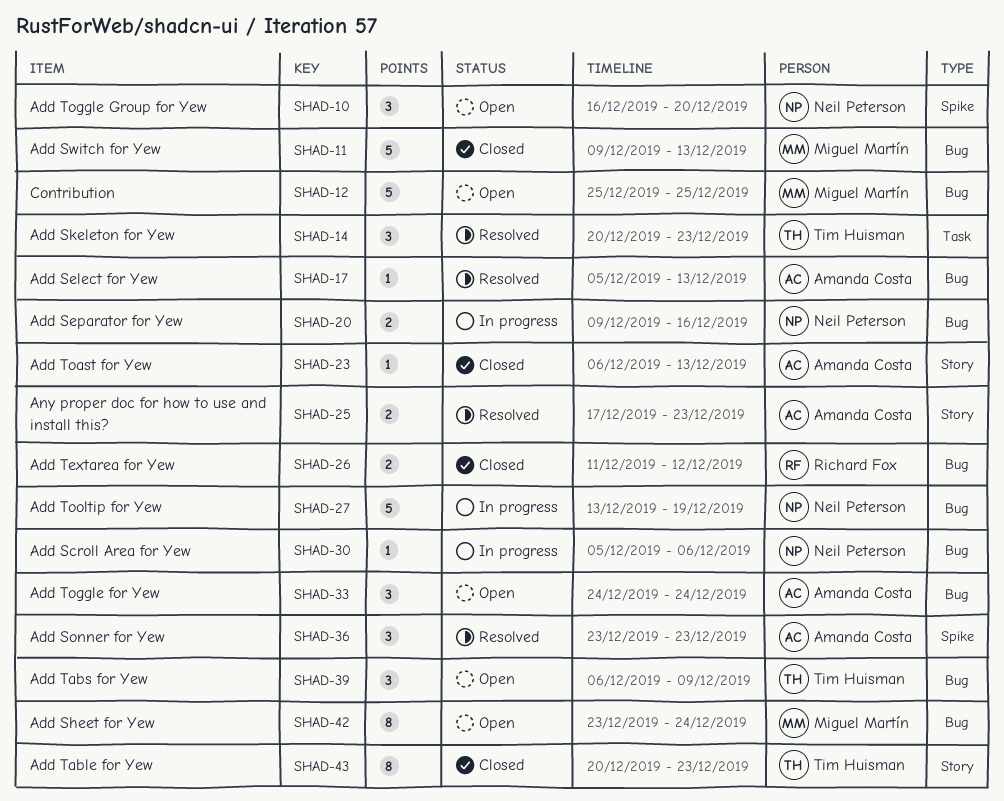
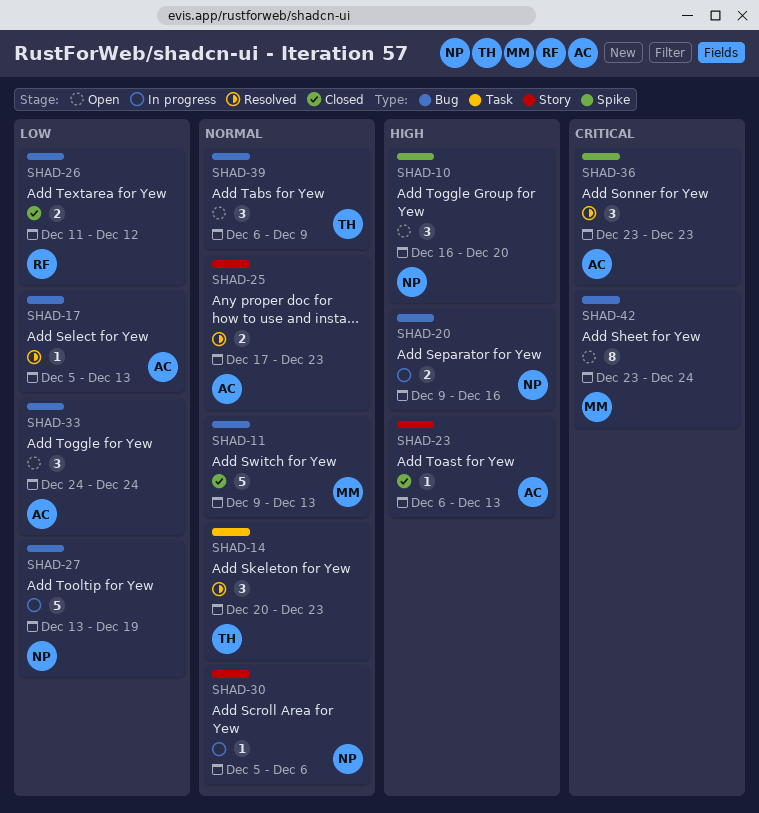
SHAD-12: present -> none
SHAD-30, label: Bug -> Story
SHAD-43: present -> none

